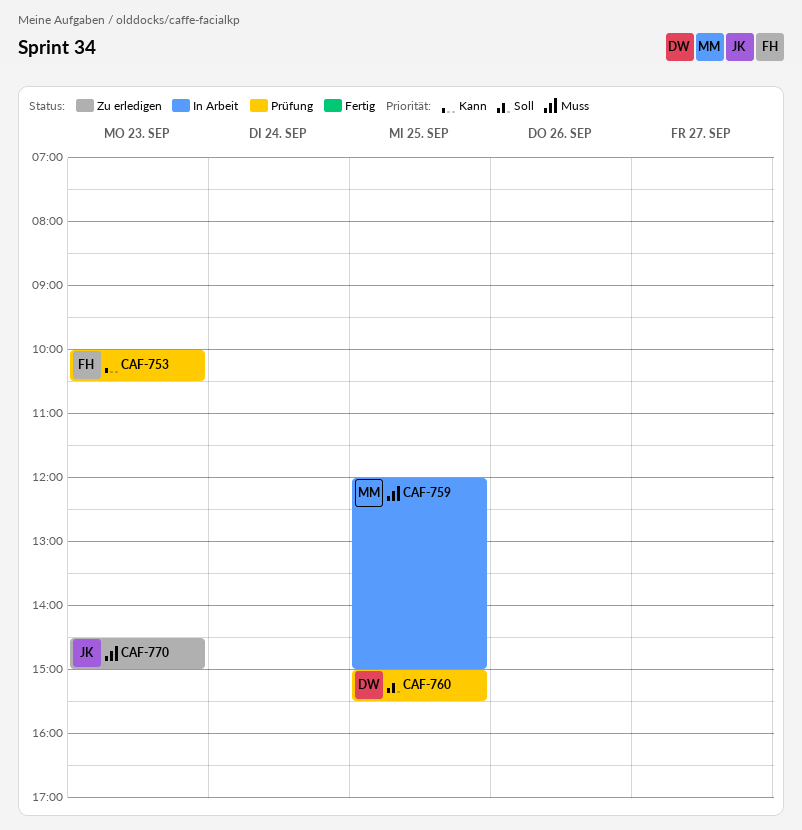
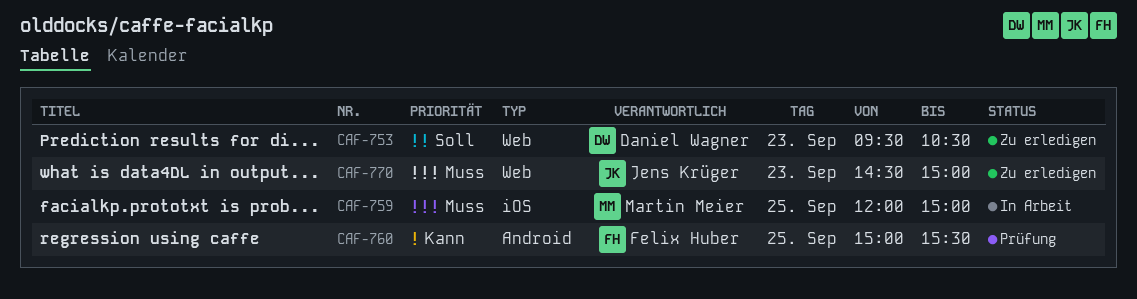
CAF-753, status: Prüfung -> Zu erledigen
CAF-753, owner: Felix Huber -> Daniel Wagner
CAF-753, priority: Kann -> Soll
CAF-753, begins: 10:00 -> 09:30
CAF-760, owner: Daniel Wagner -> Felix Huber
CAF-760, priority: Soll -> Kann

